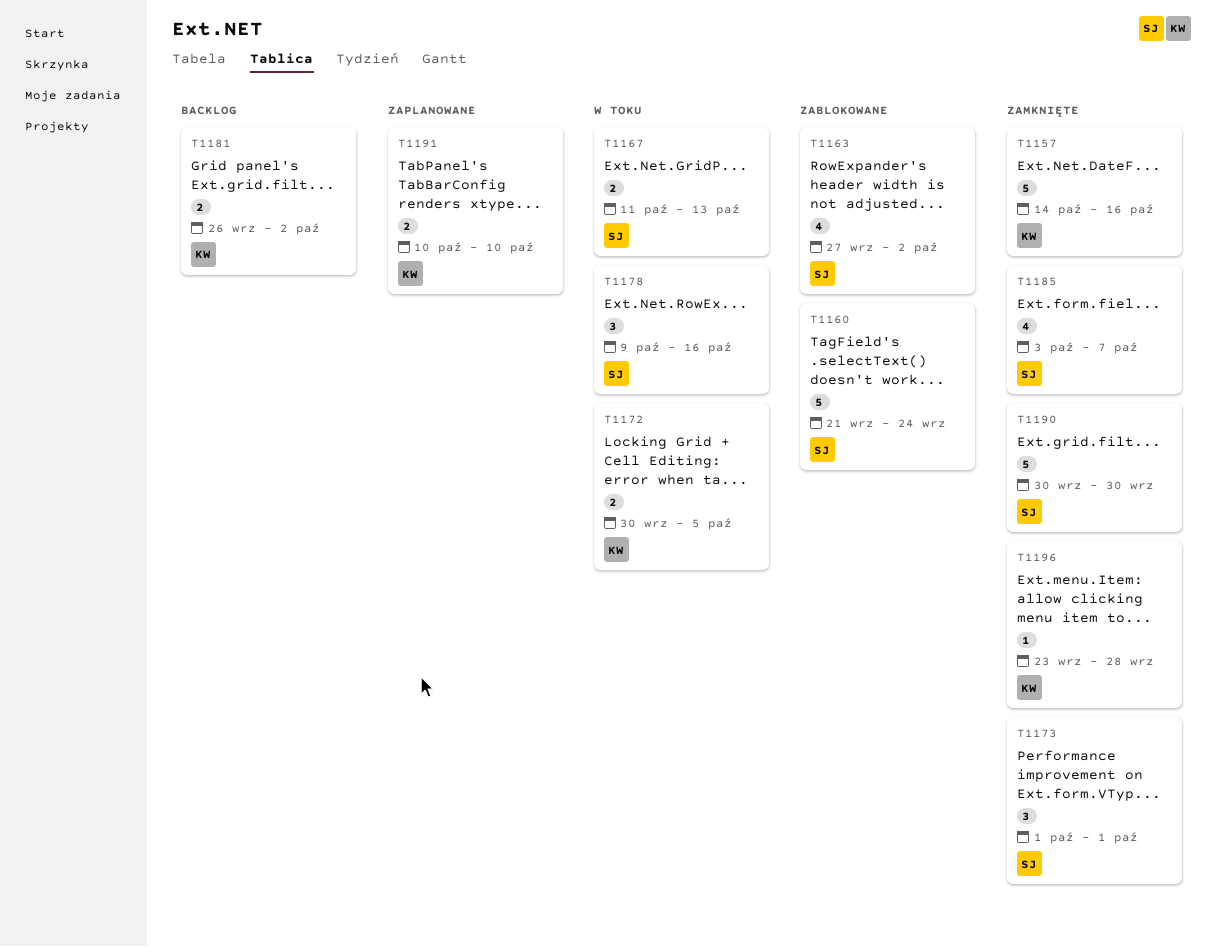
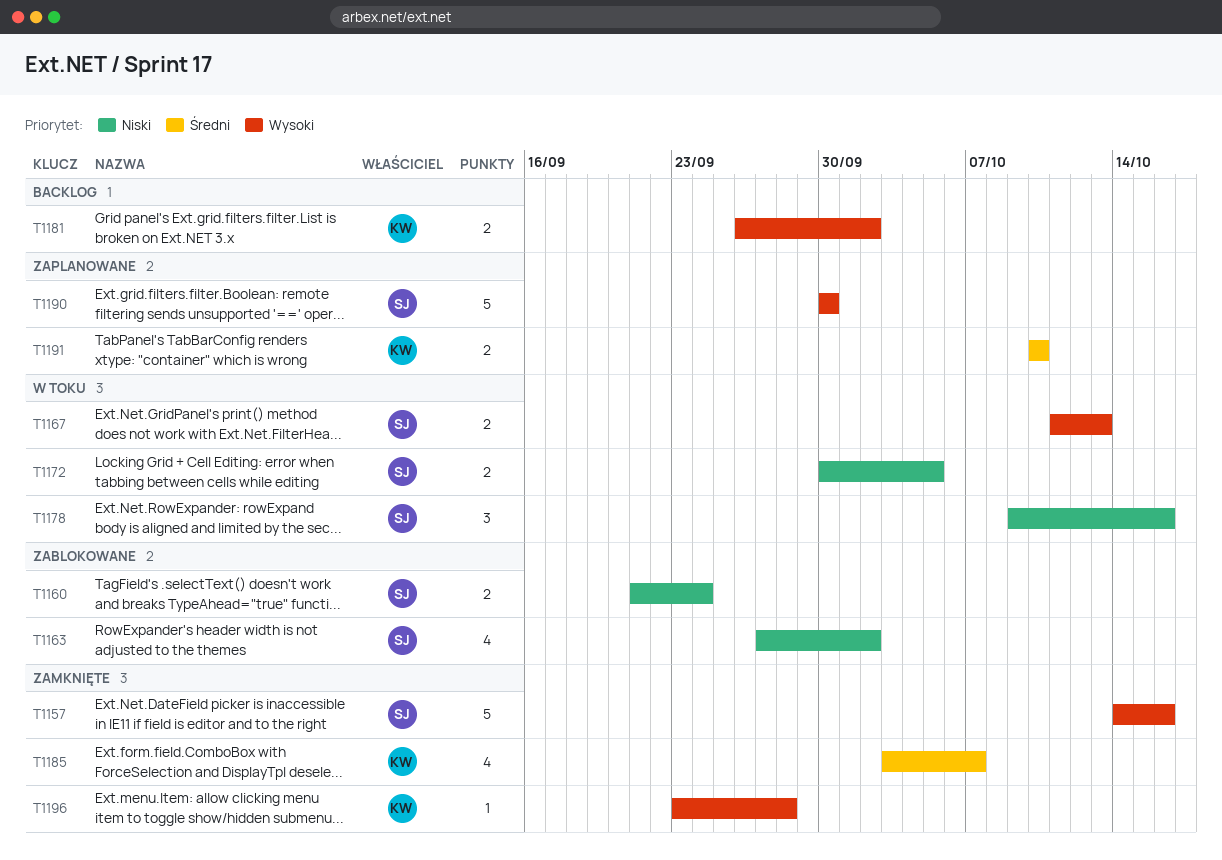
T1157, owner: KW -> SJ
T1160, estimate: 5 -> 2
T1172, owner: KW -> SJ
T1173: present -> none
T1185, owner: SJ -> KW
T1190, status: Zamknięte -> Zaplanowane

